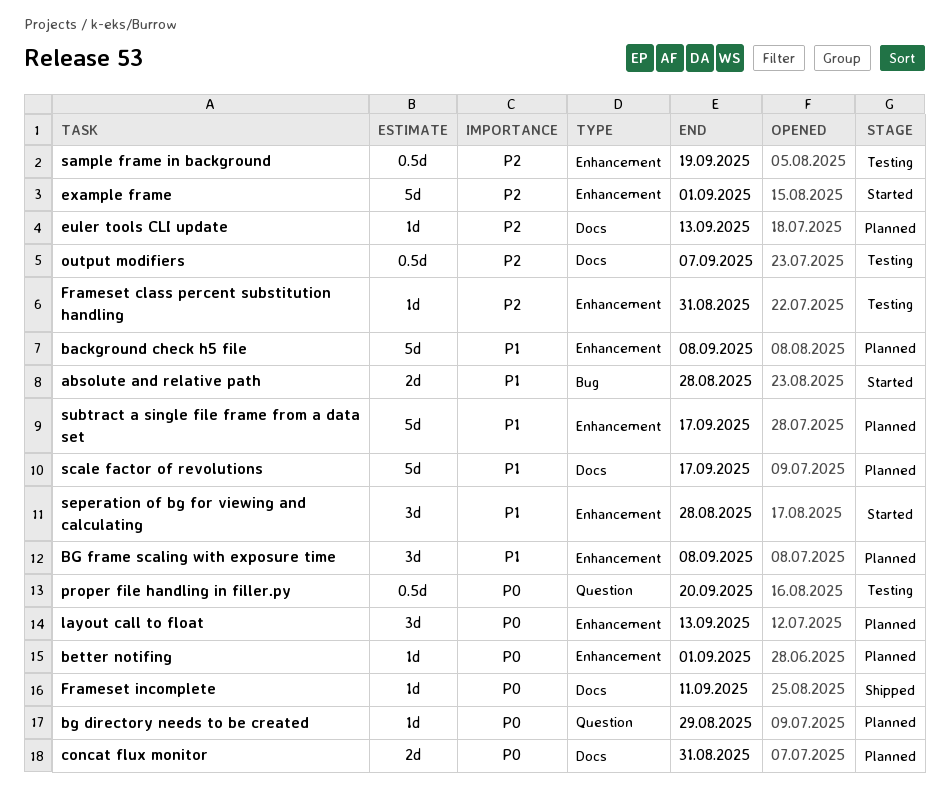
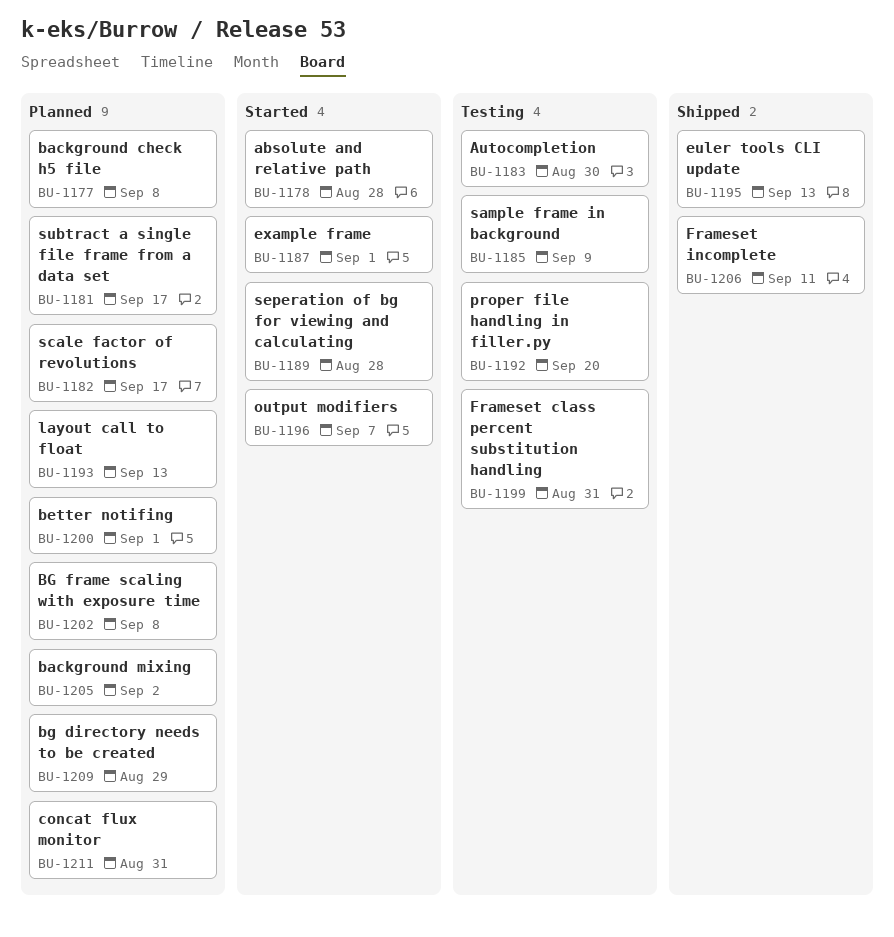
Autocompletion: none -> present
background mixing: none -> present
euler tools CLI update, status: Planned -> Shipped
output modifiers, status: Testing -> Started
sample frame in background, due: Sep 19 -> Sep 9

